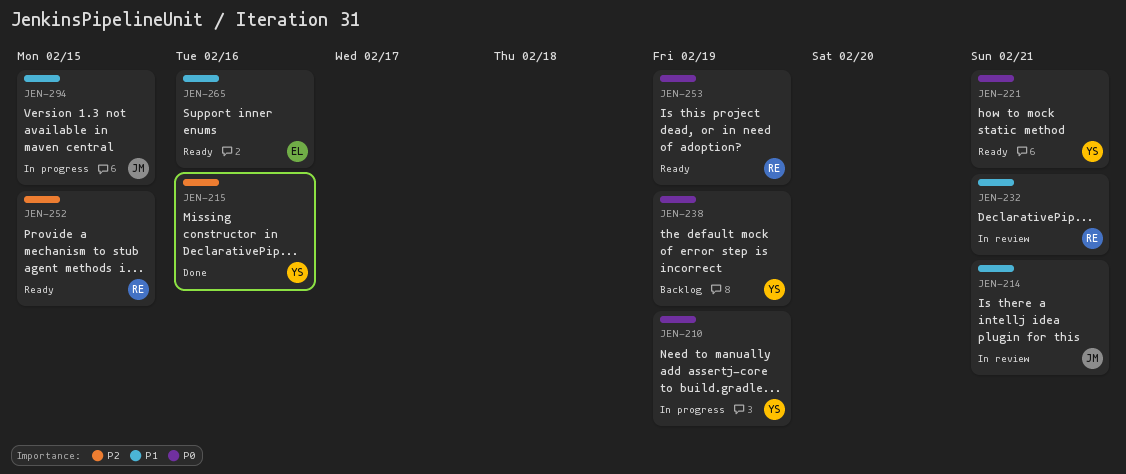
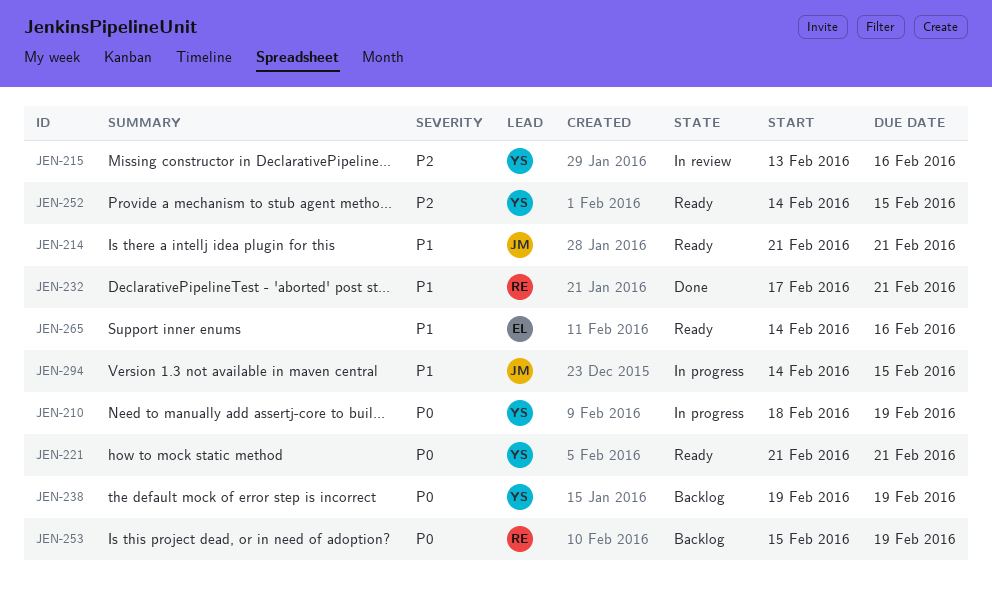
JEN-214, status: In review -> Ready
JEN-215, status: Done -> In review
JEN-232, status: In review -> Done
JEN-252, owner: RE -> YS
JEN-253, status: Ready -> Backlog

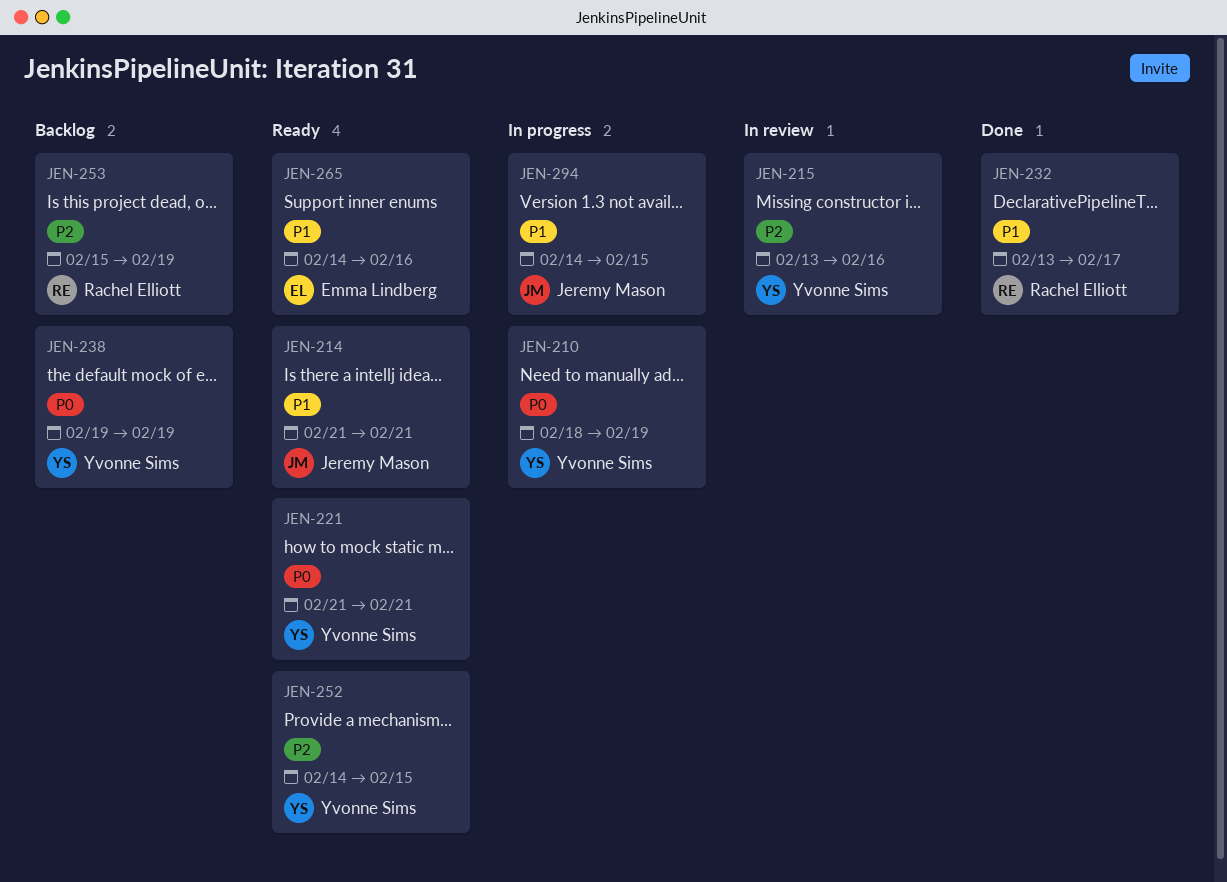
JEN-232, start: Feb 17 -> Feb 13
JEN-232, due: Feb 21 -> Feb 17
JEN-253, priority: P0 -> P2

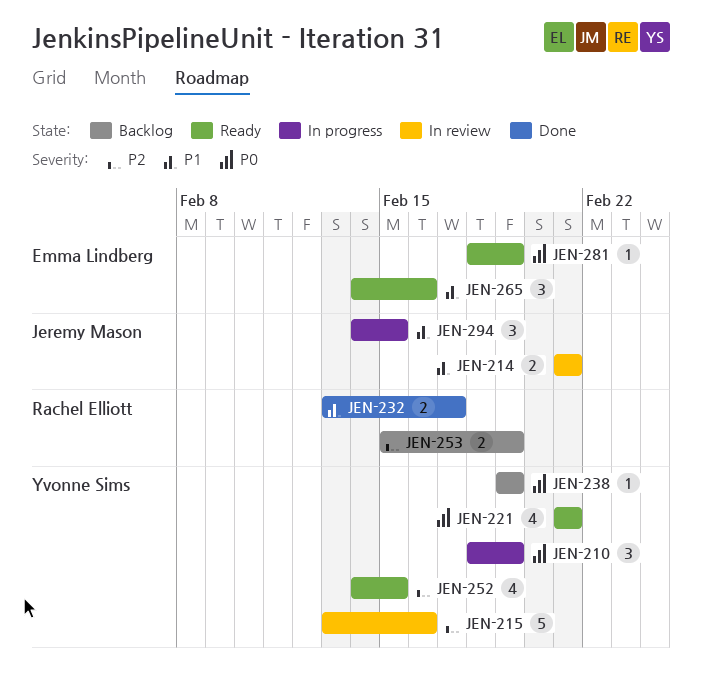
JEN-214, status: Ready -> In review
JEN-281: none -> present

